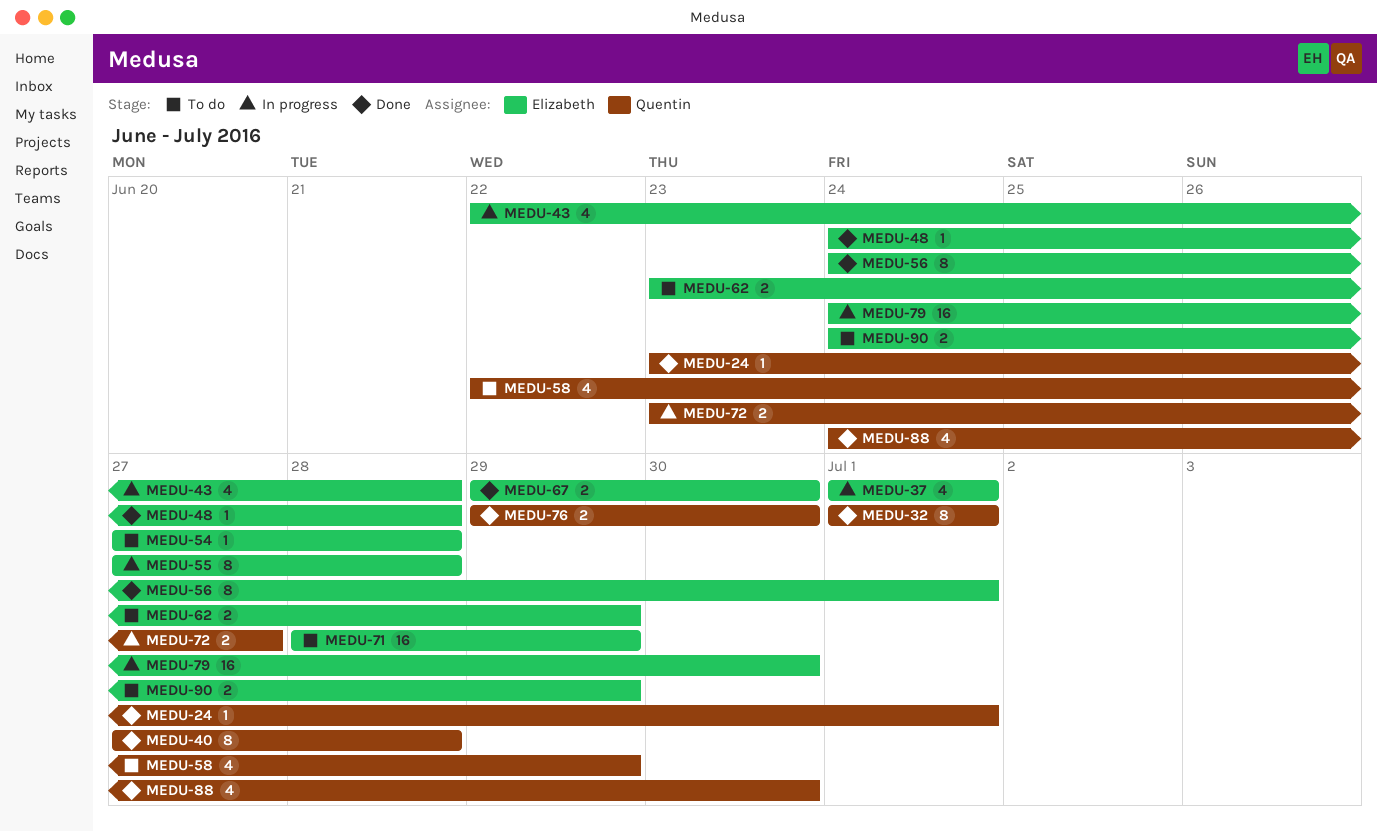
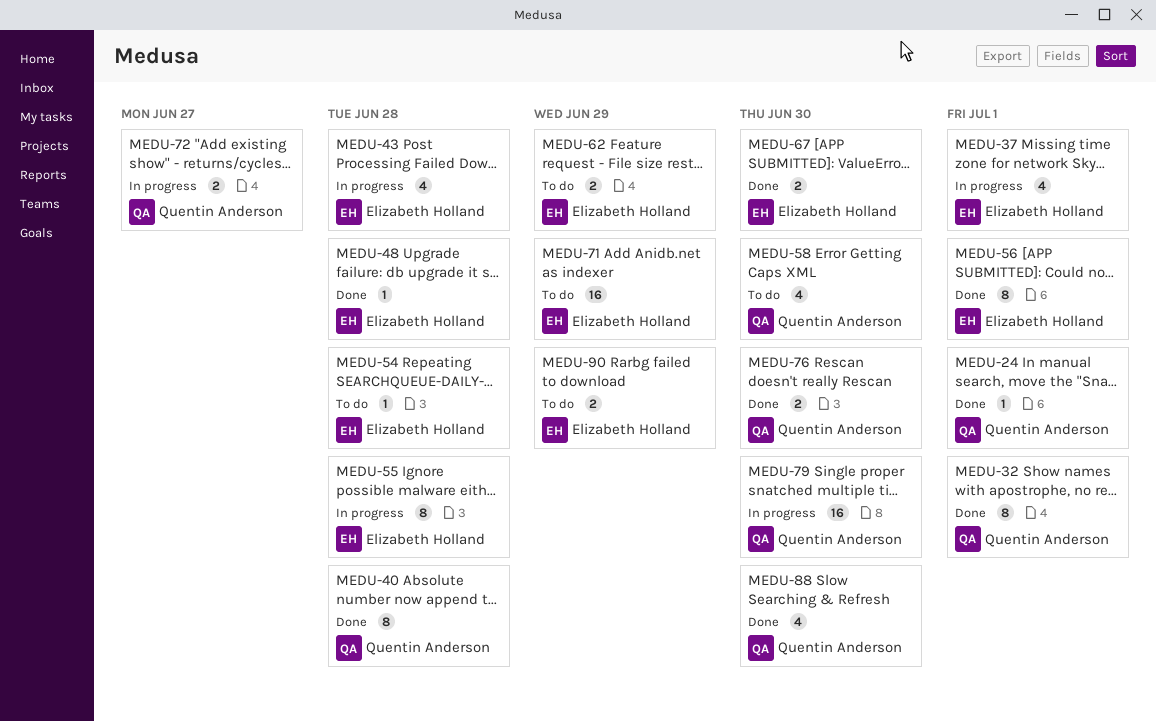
MEDU-58, due: Jun 29 -> Jun 30
MEDU-79, owner: Elizabeth Holland -> Quentin Anderson

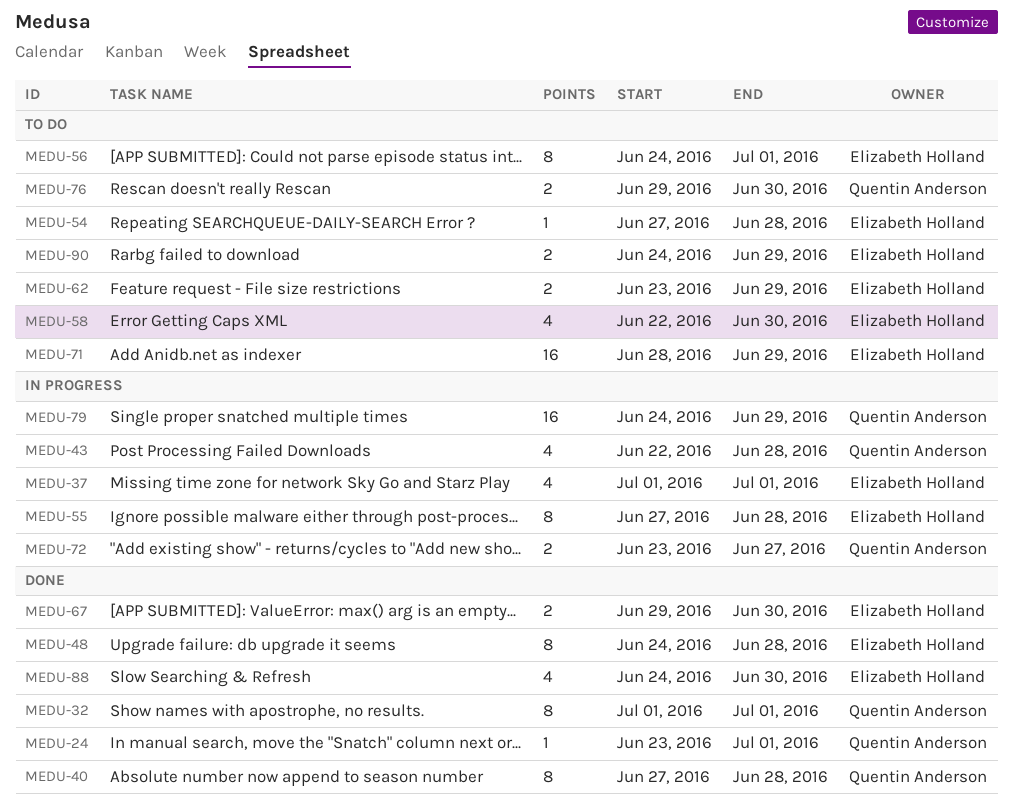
MEDU-43, owner: Elizabeth Holland -> Quentin Anderson
MEDU-48, estimate: 1 -> 8
MEDU-56, status: Done -> To do
MEDU-58, owner: Quentin Anderson -> Elizabeth Holland
MEDU-76, status: Done -> To do
MEDU-79, due: Jun 30 -> Jun 29
MEDU-88, owner: Quentin Anderson -> Elizabeth Holland

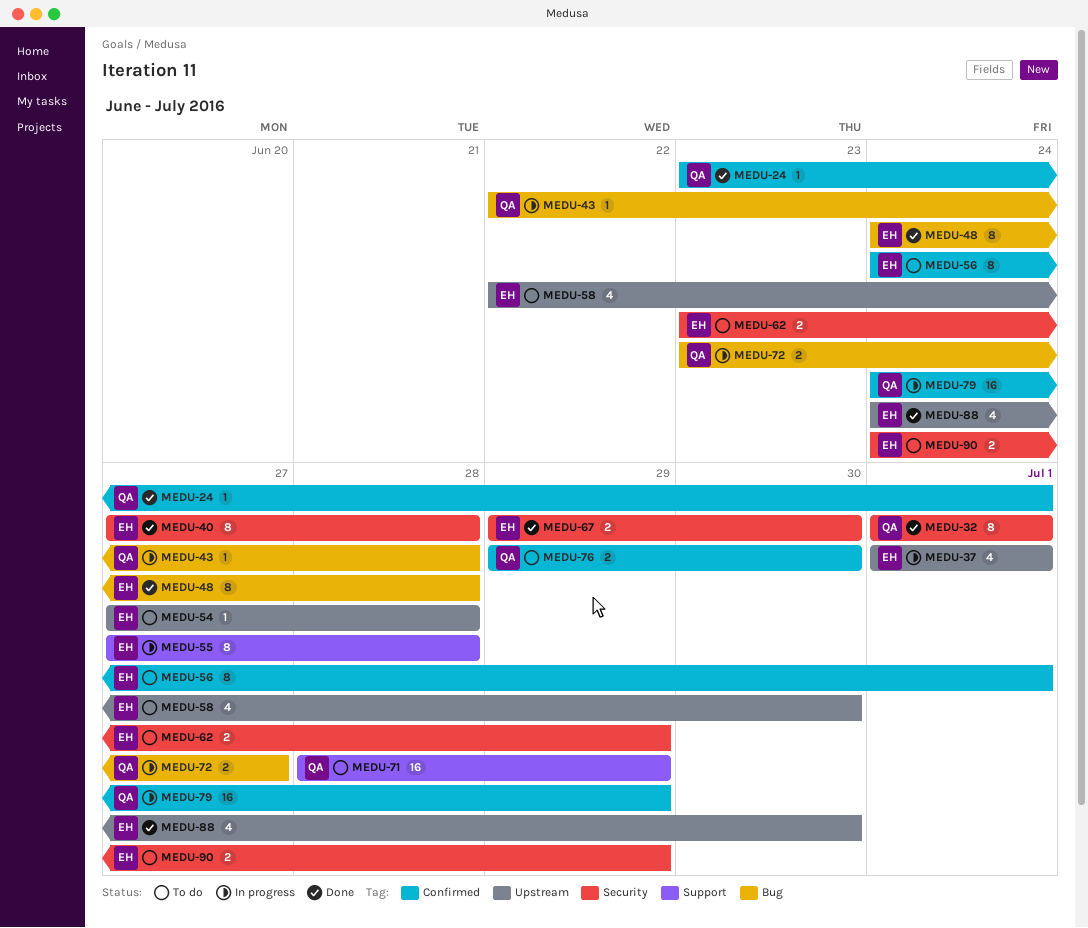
MEDU-40, owner: Quentin Anderson -> Elizabeth Holland
MEDU-43, estimate: 4 -> 1
MEDU-71, owner: Elizabeth Holland -> Quentin Anderson

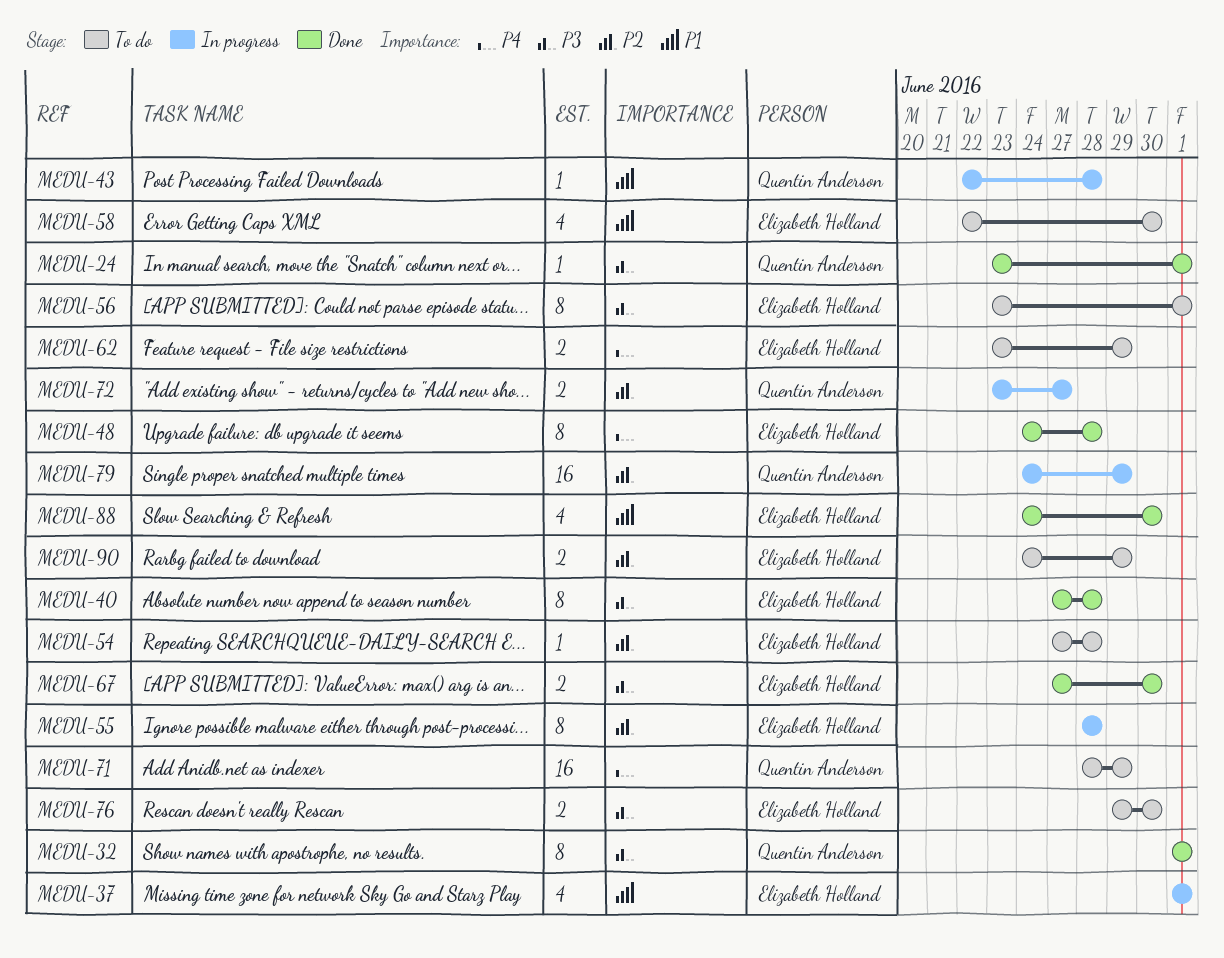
MEDU-55, start: Jun 27 -> Jun 28
MEDU-56, start: Jun 24 -> Jun 23
MEDU-67, start: Jun 29 -> Jun 27
MEDU-76, owner: Quentin Anderson -> Elizabeth Holland

